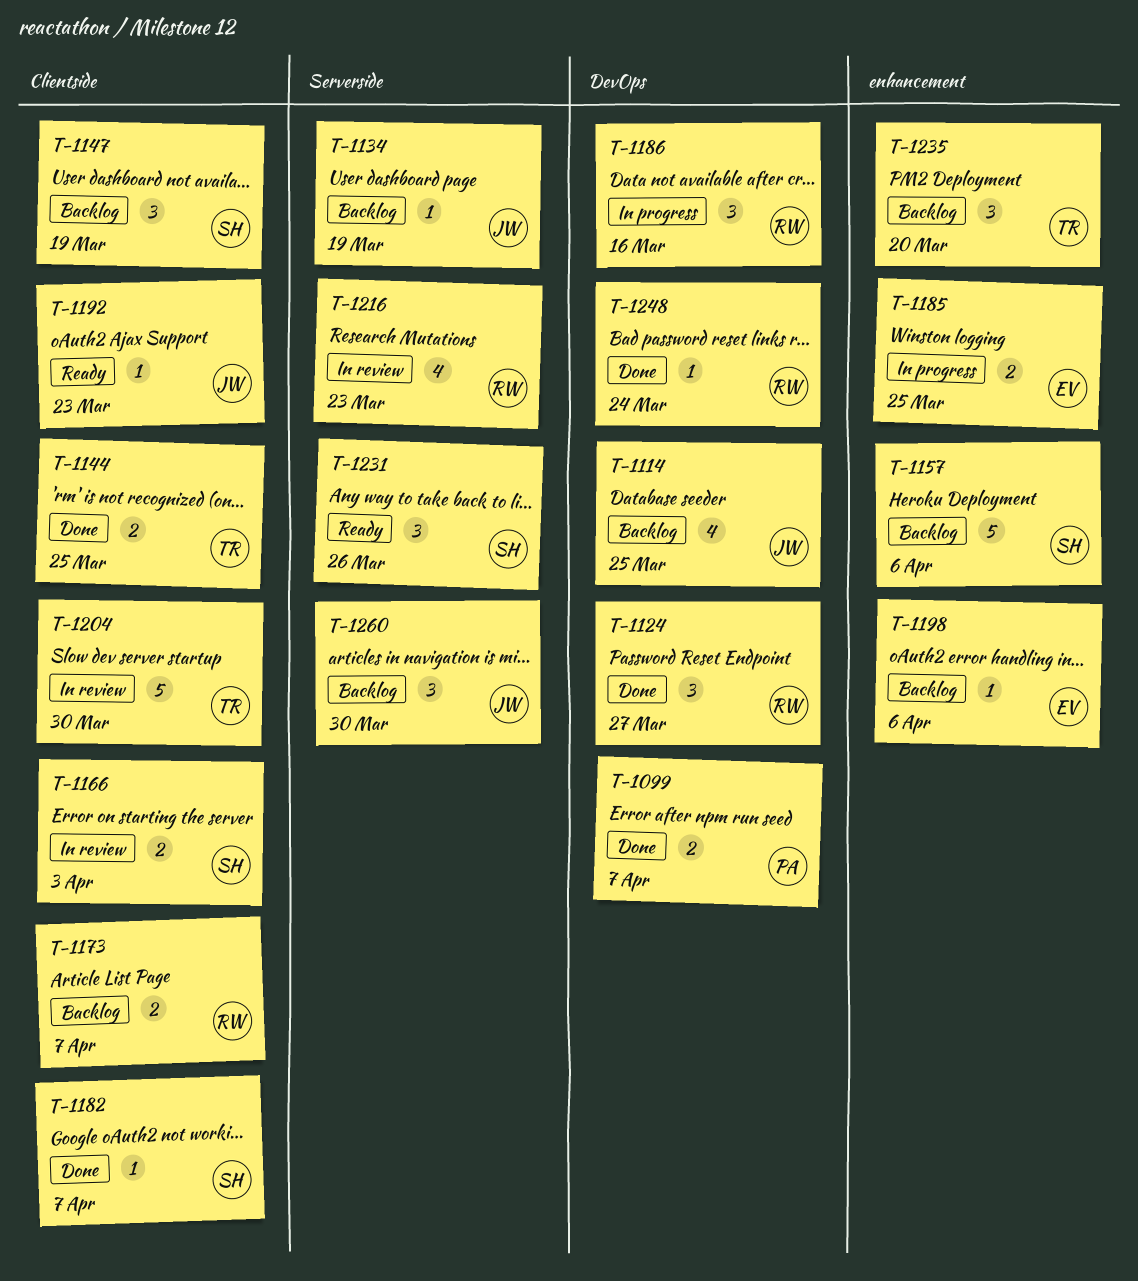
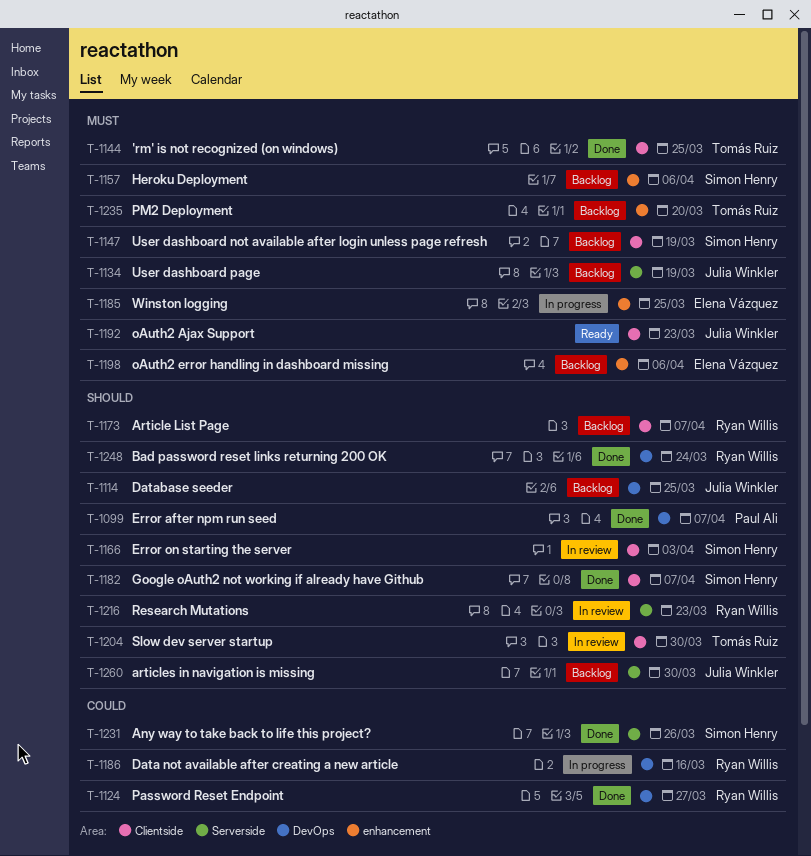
T-1231, status: Ready -> Done

